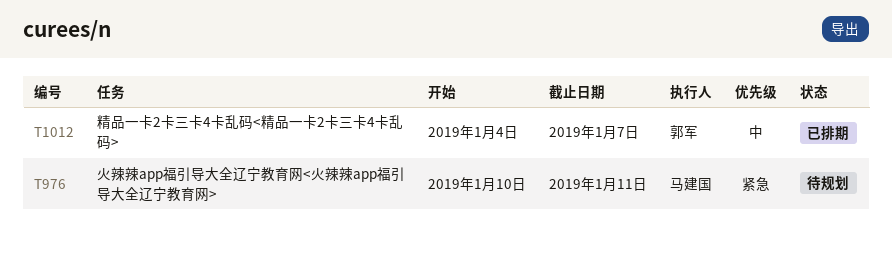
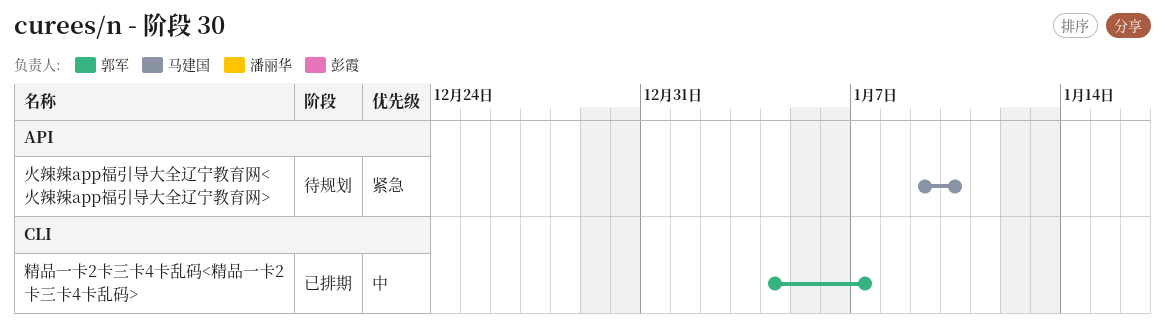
火辣辣app福引导大全辽宁教育网<火辣辣app福引导大全辽宁教育网>, start: Jan 10 -> Jan 9
火辣辣app福引导大全辽宁教育网<火辣辣app福引导大全辽宁教育网>, due: Jan 11 -> Jan 10

